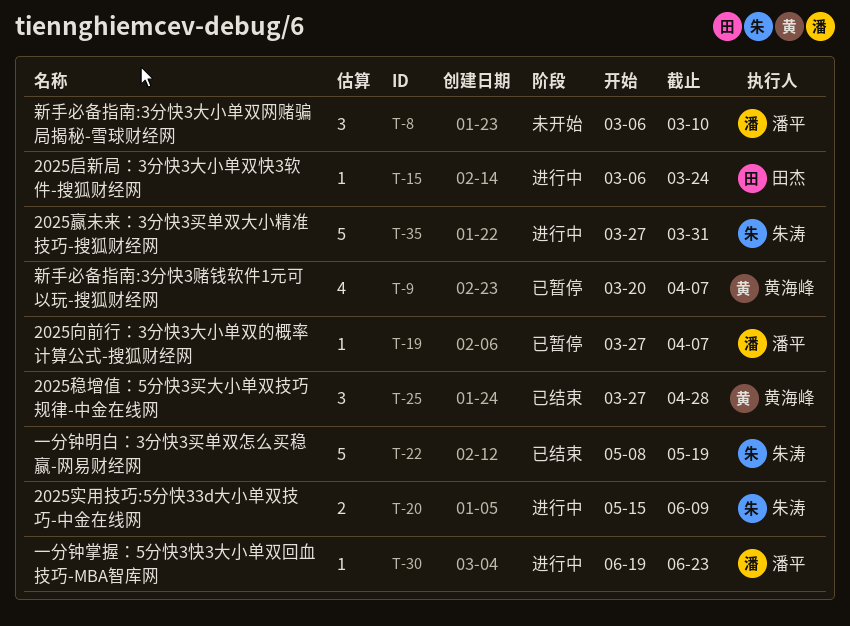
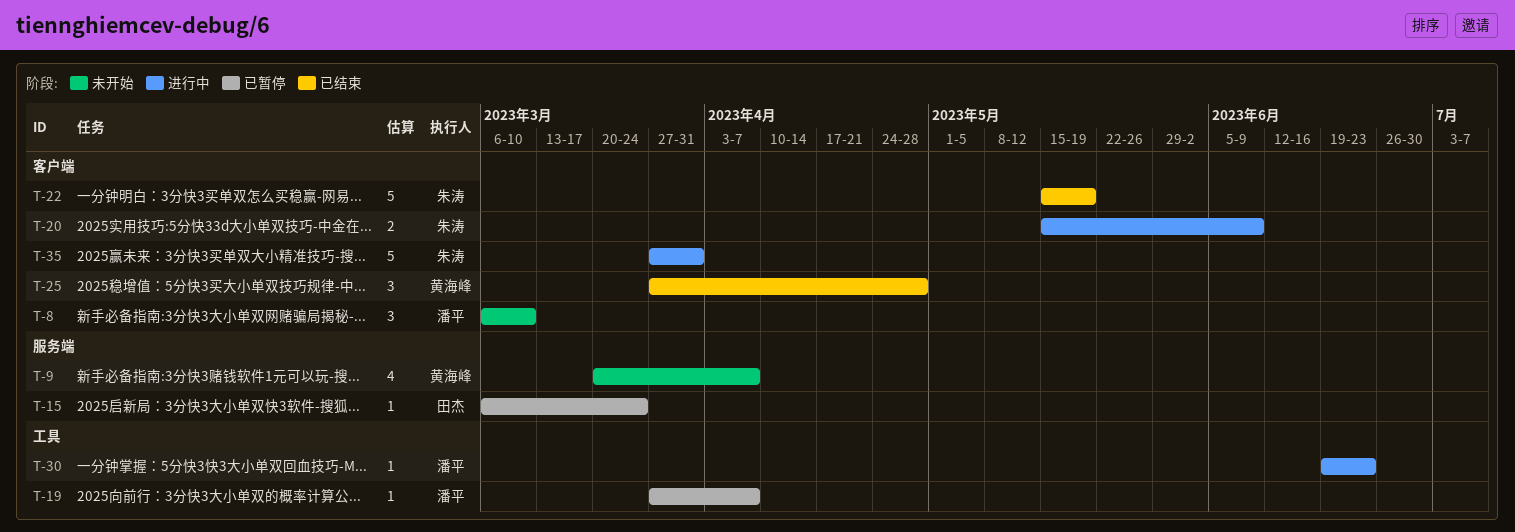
T-9, status: 已暂停 -> 未开始
T-15, status: 进行中 -> 已暂停
T-22, start: May 8 -> May 15

